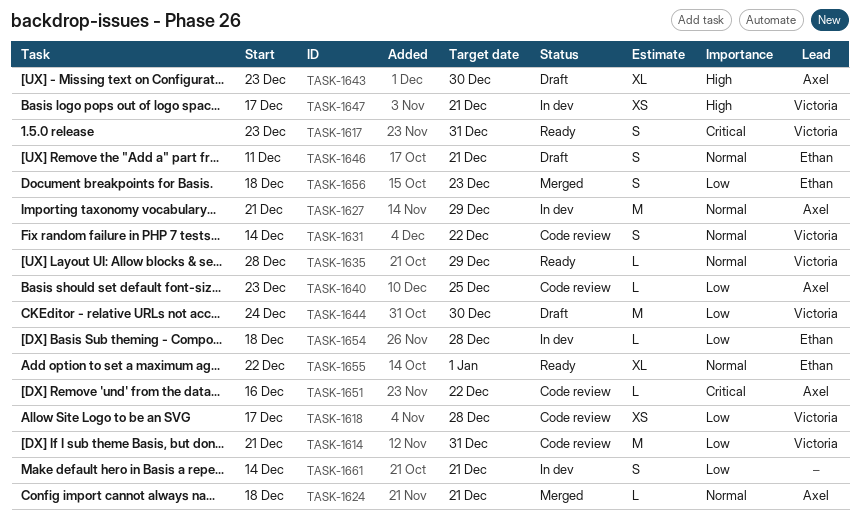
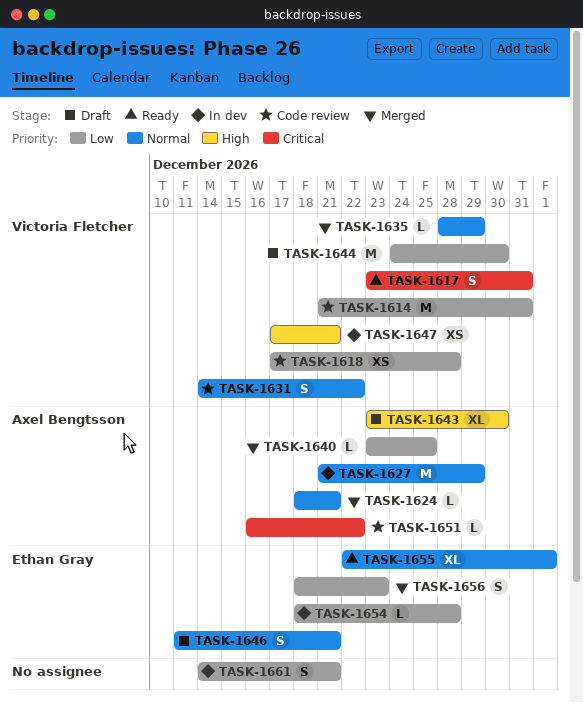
TASK-1635, status: Ready -> Merged
TASK-1640, status: Code review -> Merged

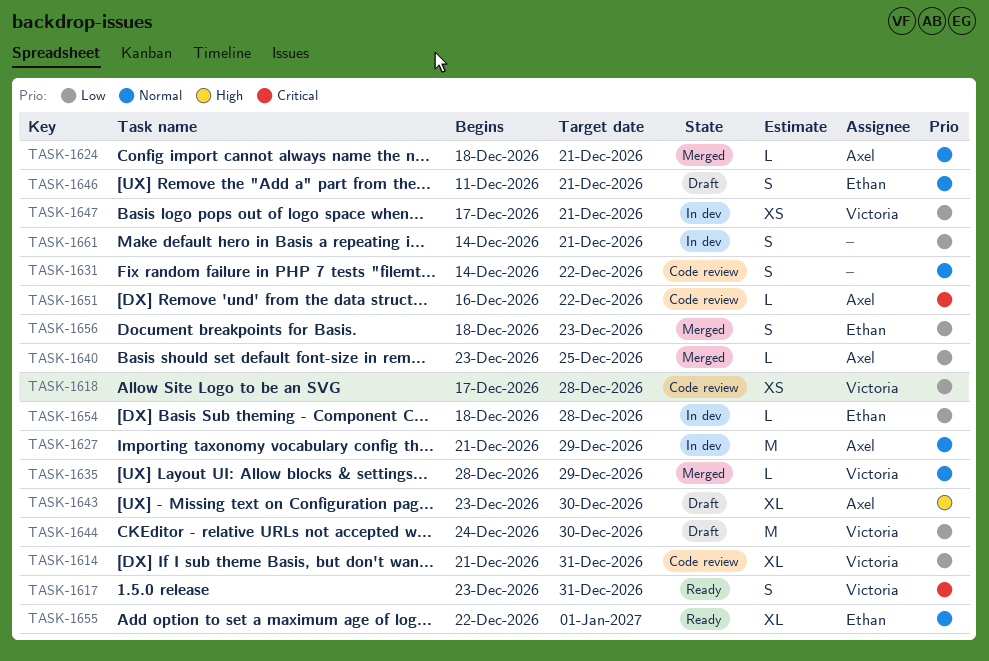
TASK-1614, estimate: M -> XL
TASK-1631, owner: Victoria Fletcher -> none
TASK-1647, priority: High -> Low

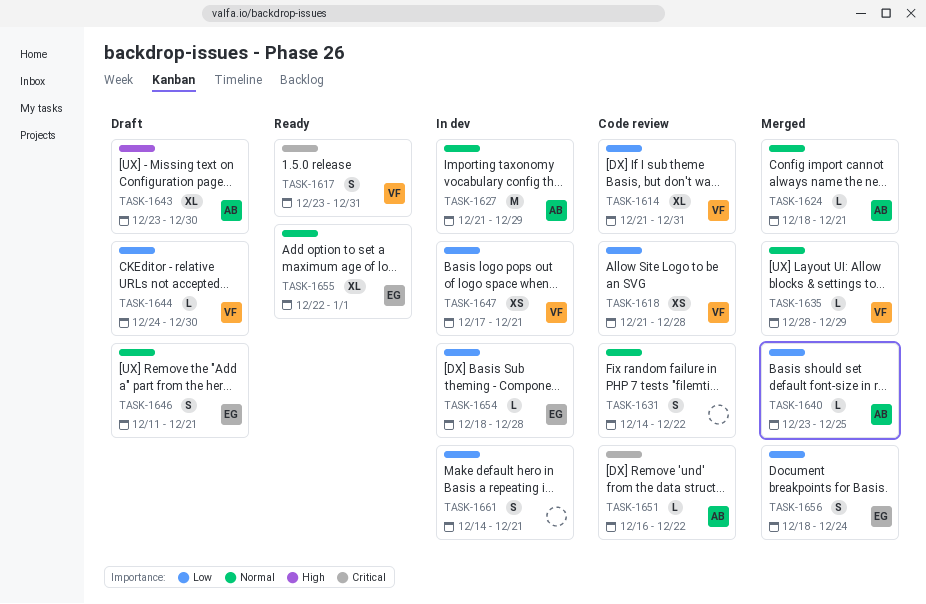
TASK-1618, start: Dec 17 -> Dec 21
TASK-1644, estimate: M -> L
TASK-1656, due: Dec 23 -> Dec 24

